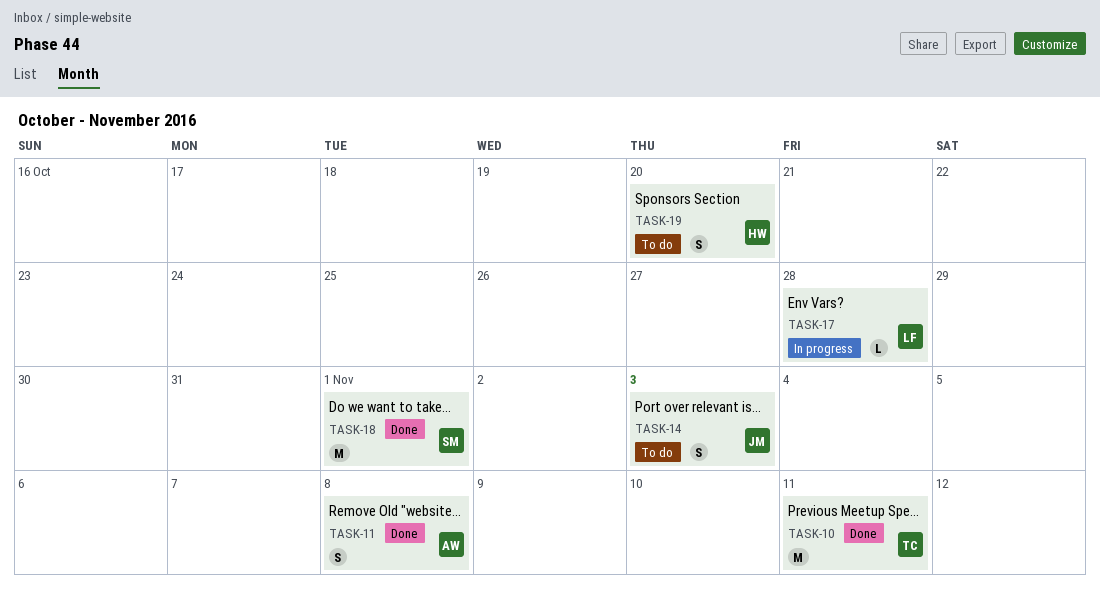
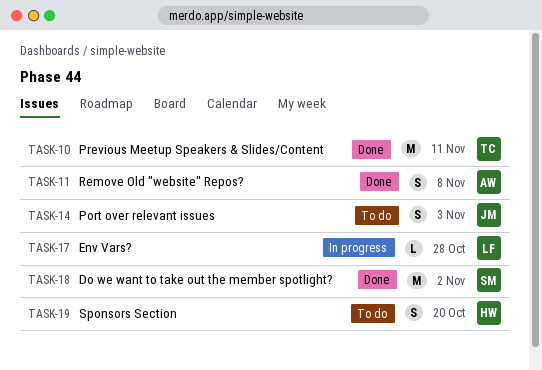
TASK-18, due: Nov 1 -> Nov 2

